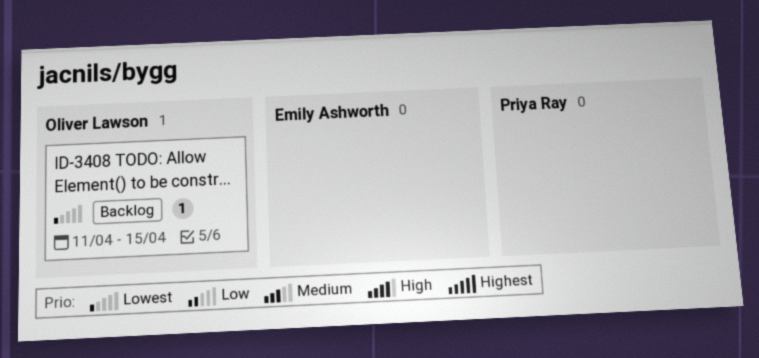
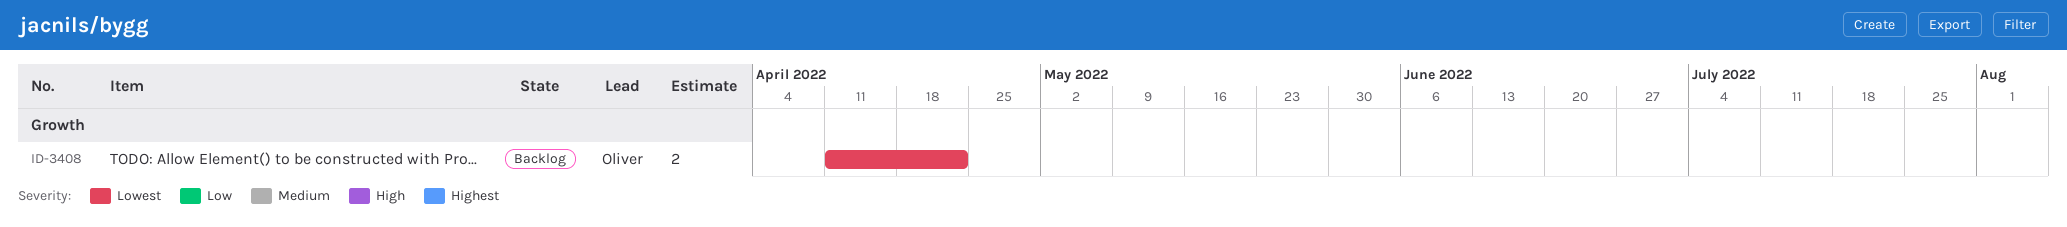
ID-3408, estimate: 1 -> 2
ID-3408, due: Apr 15 -> Apr 22

